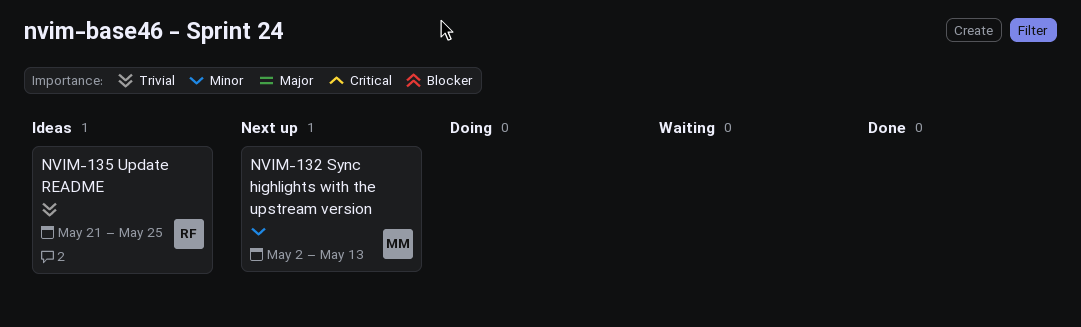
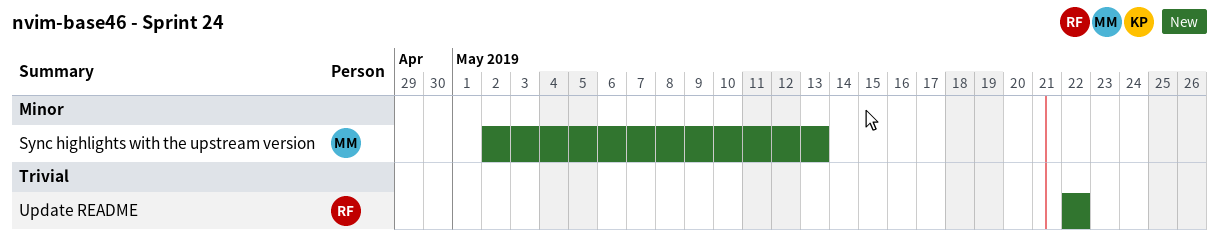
Update README, start: May 21 -> May 22
Update README, due: May 25 -> May 22

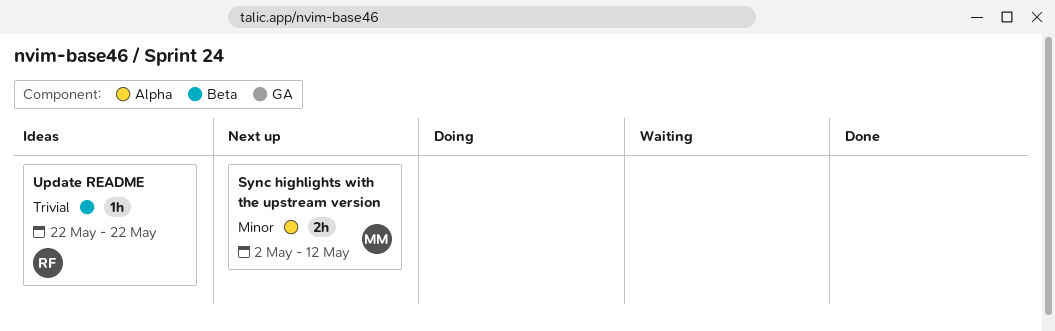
Sync highlights with the upstream version, due: May 13 -> May 12

